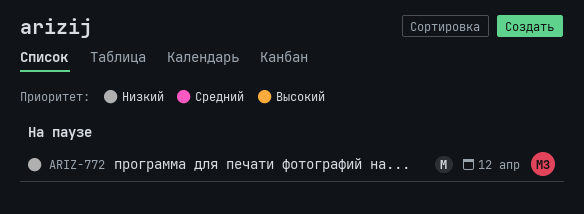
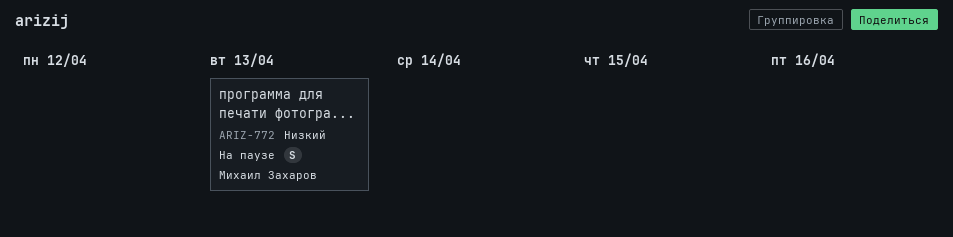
ARIZ-772, estimate: M -> S
ARIZ-772, due: Apr 12 -> Apr 13

